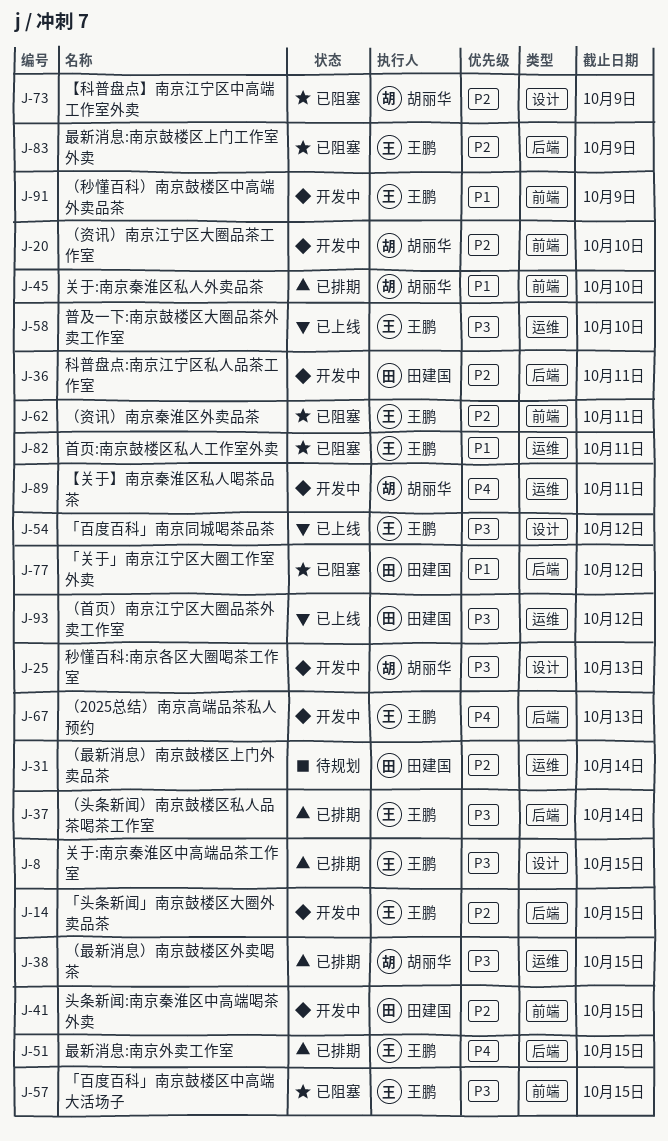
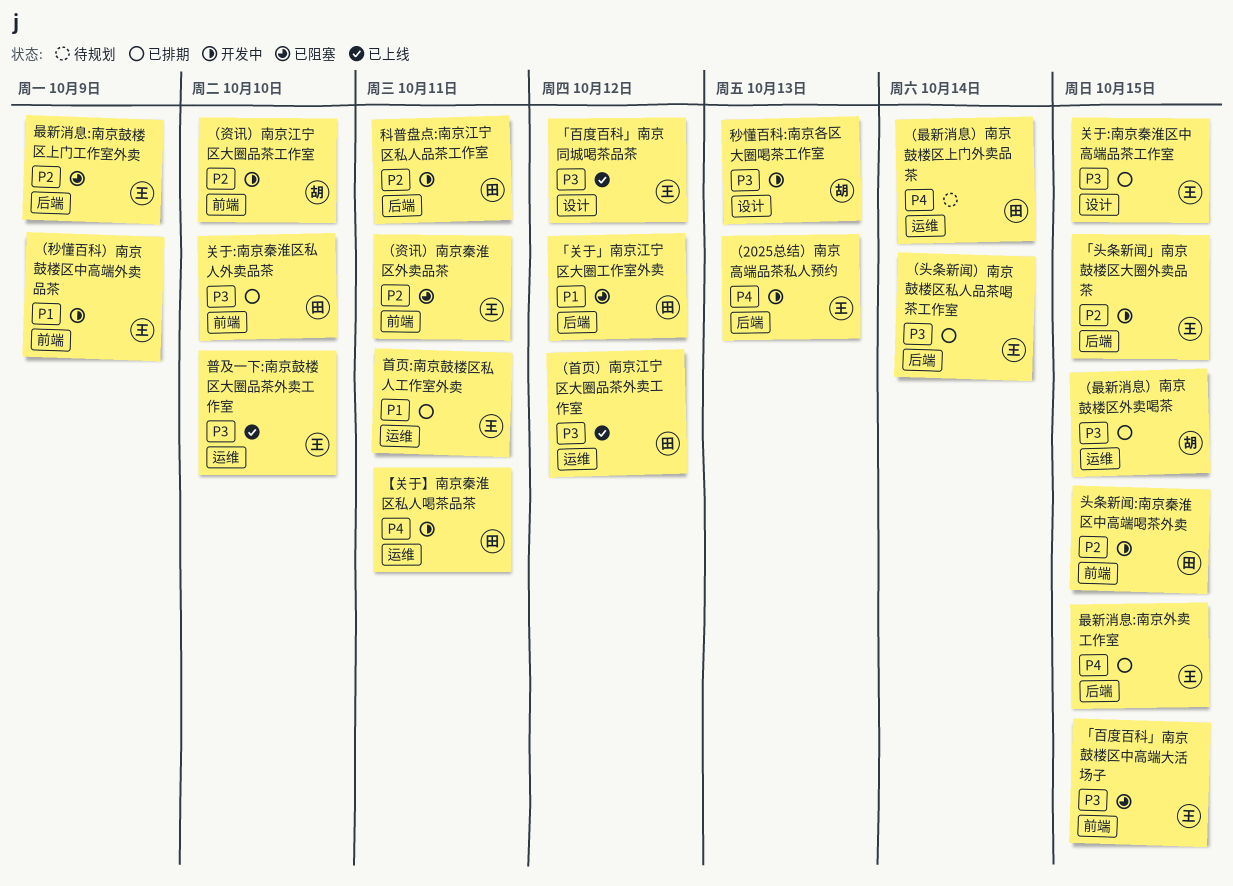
【关于】南京秦淮区私人喝茶品茶, owner: 胡丽华 -> 田建国
【科普盘点】南京江宁区中高端工作室外卖: present -> none
关于:南京秦淮区私人外卖品茶, owner: 胡丽华 -> 田建国
关于:南京秦淮区私人外卖品茶, priority: P1 -> P3
首页:南京鼓楼区私人工作室外卖, status: 已阻塞 -> 已排期
（最新消息）南京鼓楼区上门外卖品茶, priority: P2 -> P4

